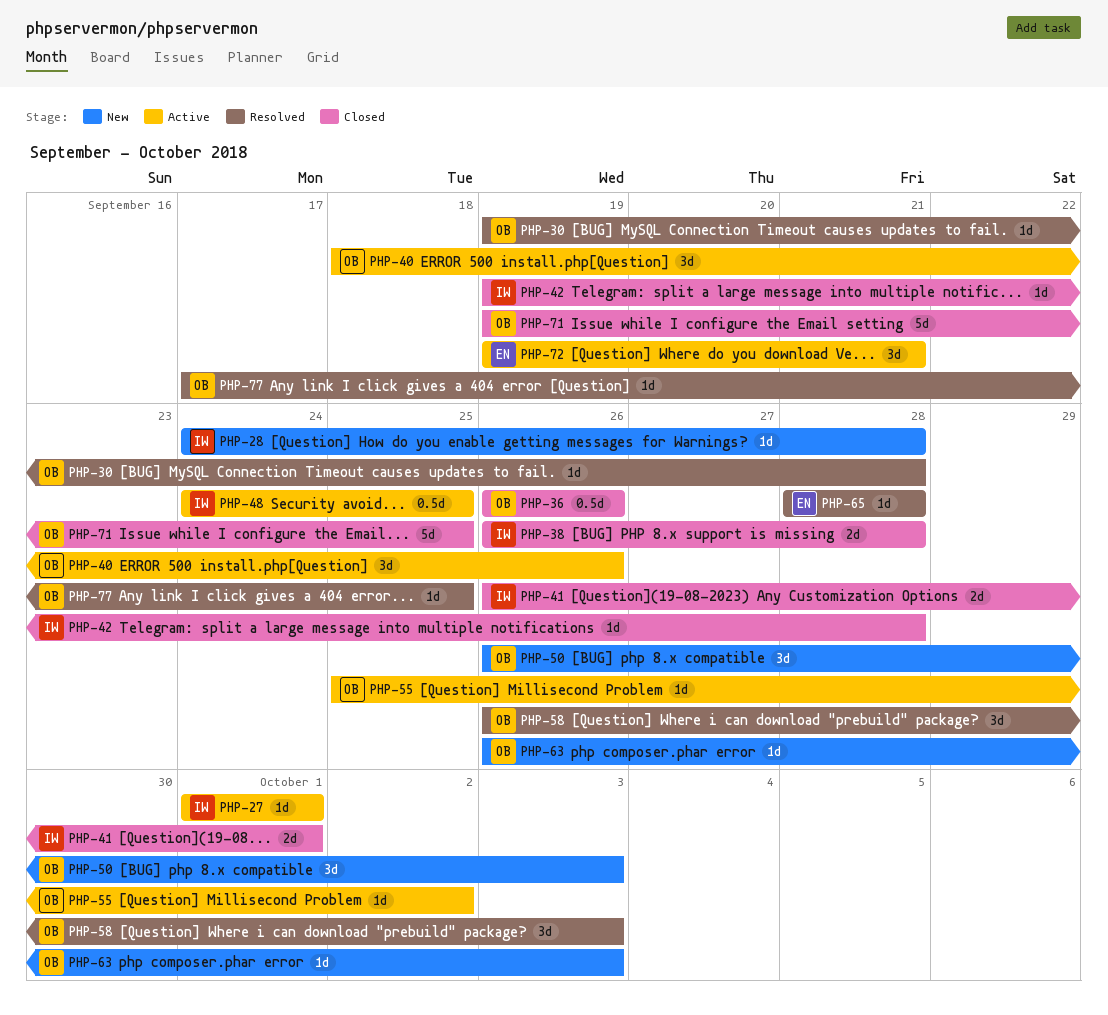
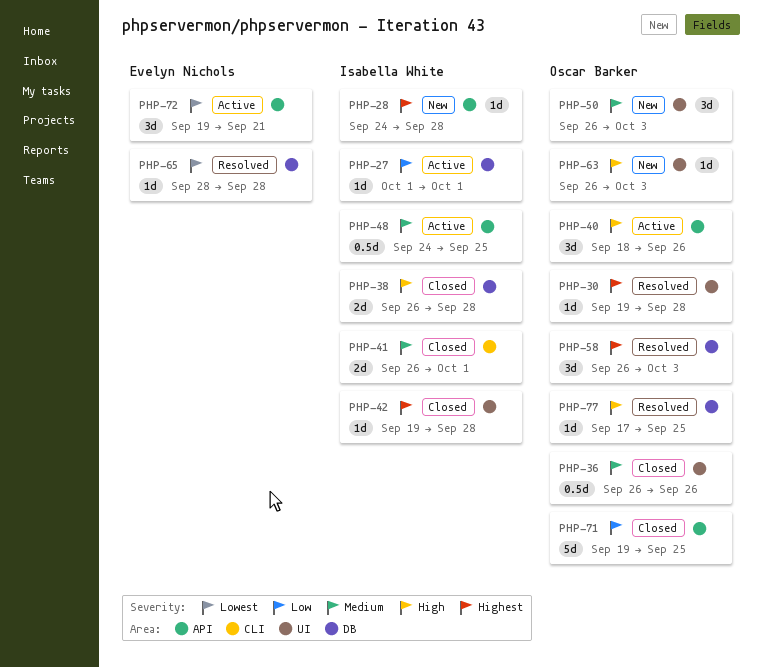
PHP-55: present -> none

